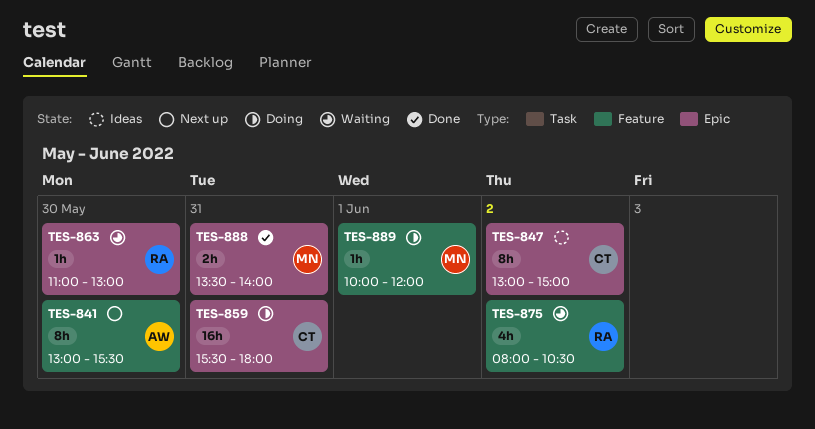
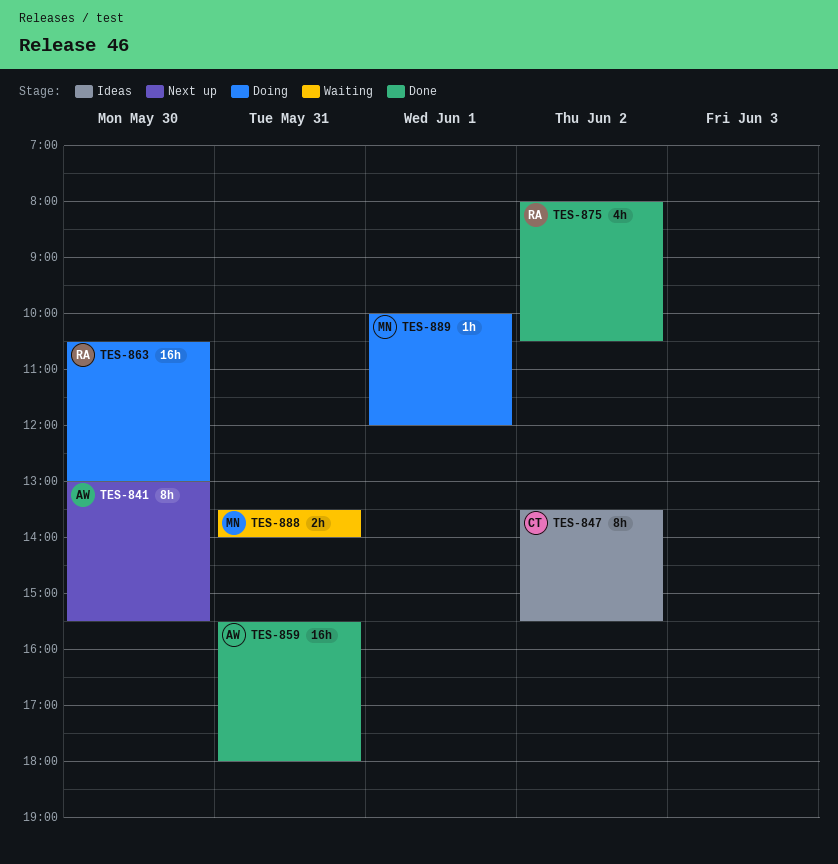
TES-847, begins: 13:00 -> 13:30
TES-847, ends: 15:00 -> 15:30
TES-859, status: Doing -> Done
TES-859, owner: CT -> AW
TES-863, status: Waiting -> Doing
TES-863, estimate: 1h -> 16h
TES-863, begins: 11:00 -> 10:30
TES-875, status: Waiting -> Done
TES-888, status: Done -> Waiting

